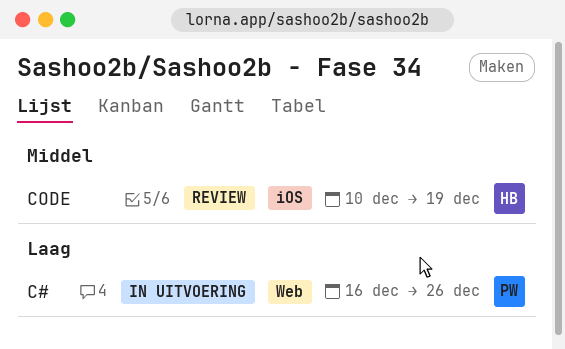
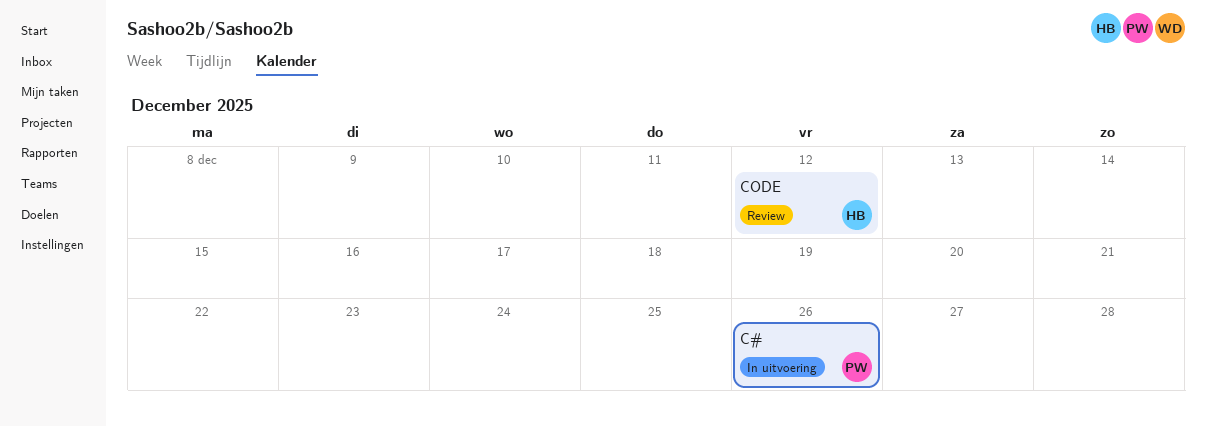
CODE, due: Dec 19 -> Dec 12

